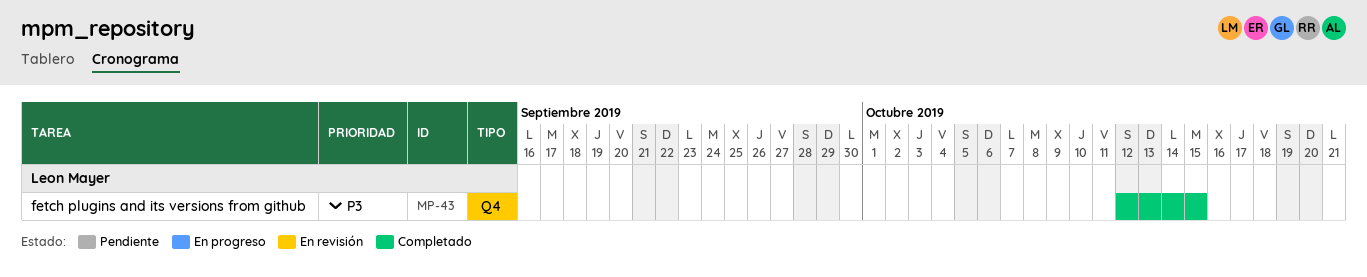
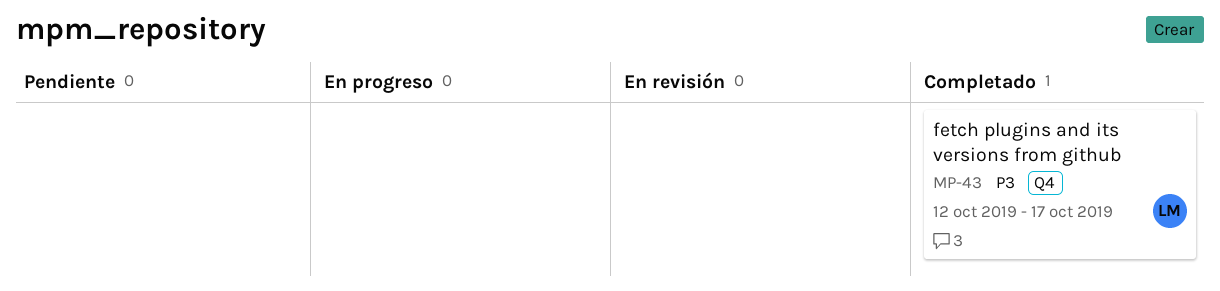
MP-43, due: Oct 15 -> Oct 17

